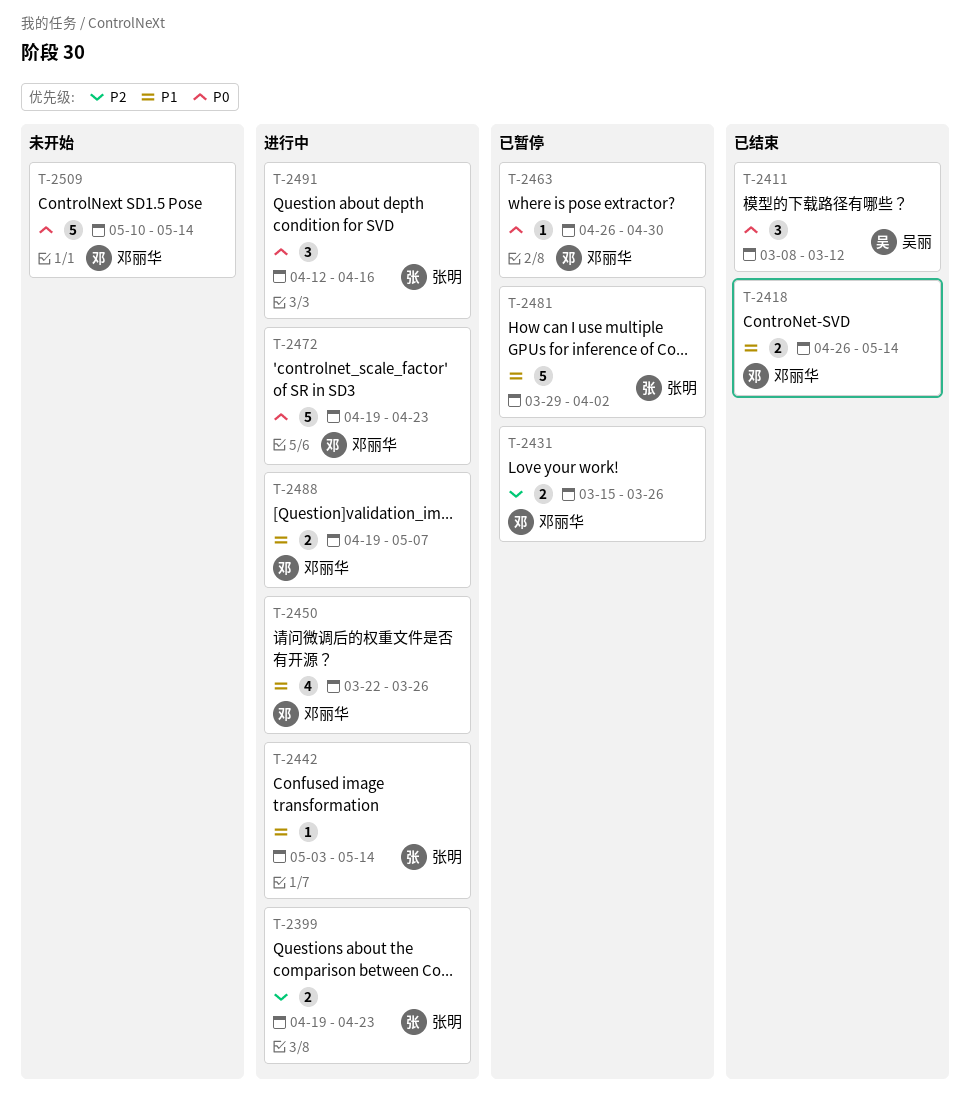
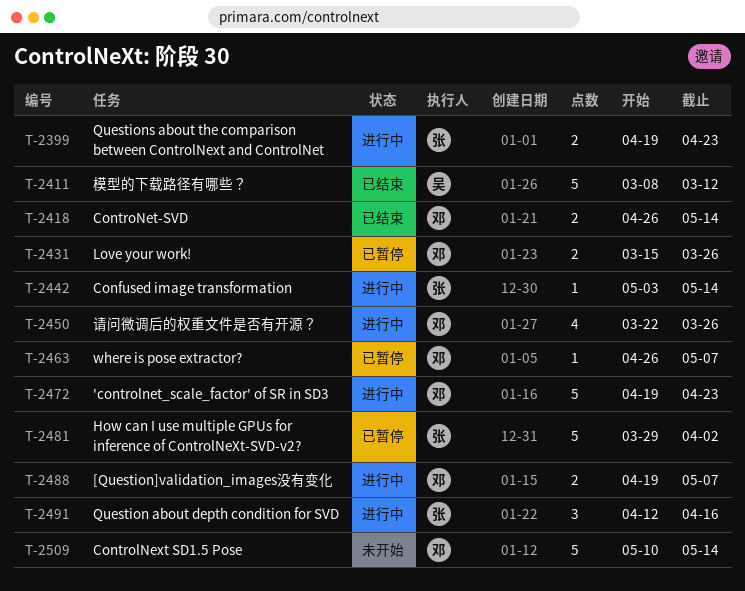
T-2411, estimate: 3 -> 5
T-2463, due: Apr 30 -> May 7

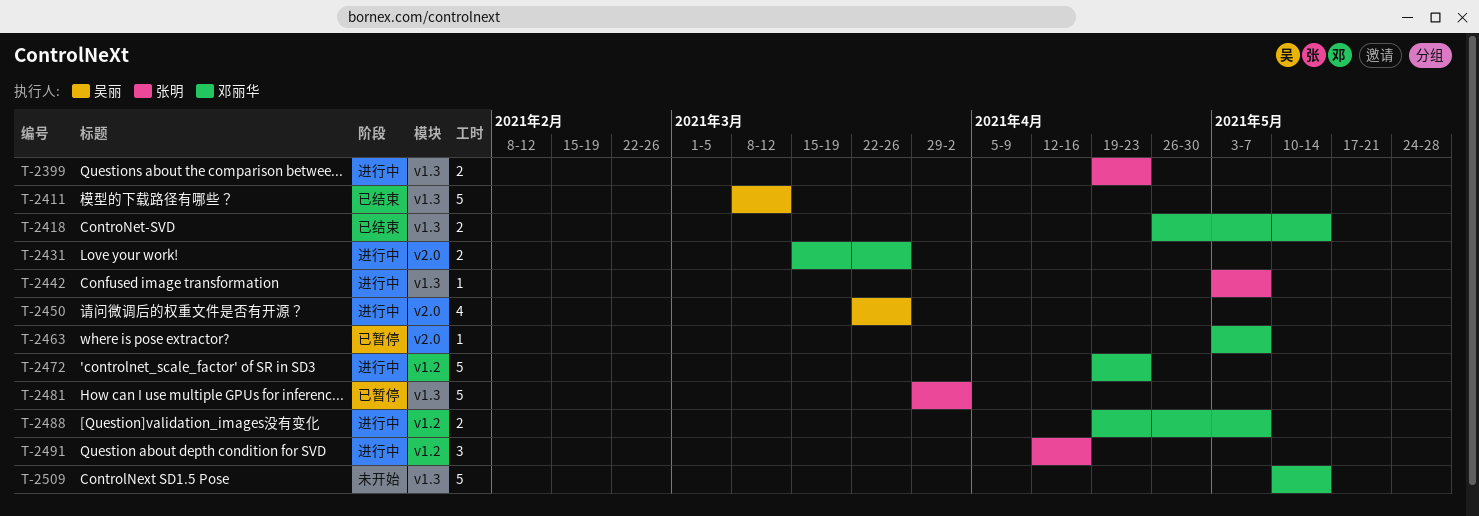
T-2431, status: 已暂停 -> 进行中
T-2442, due: May 14 -> May 7
T-2450, owner: 邓丽华 -> 吴丽
T-2463, start: Apr 26 -> May 3

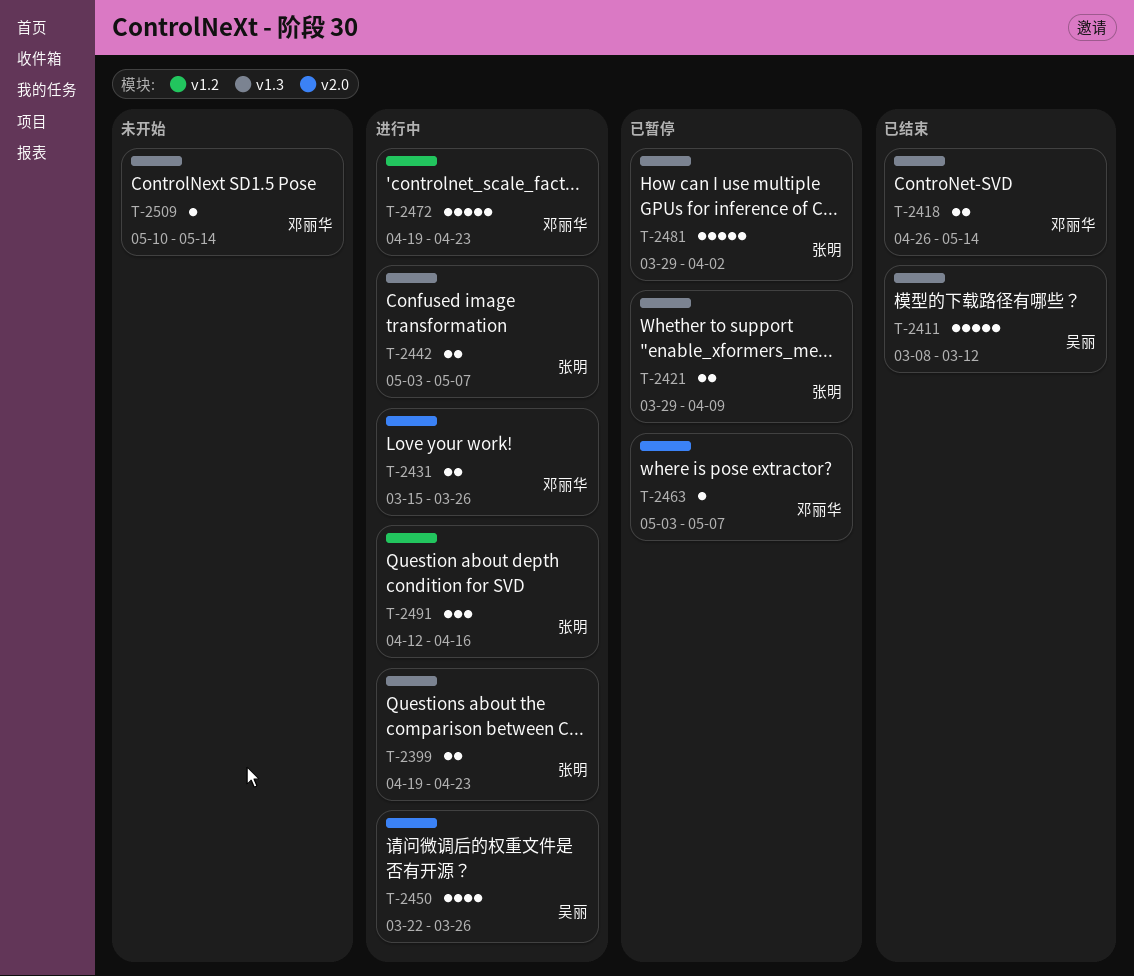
T-2421: none -> present
T-2442, estimate: 1 -> 2
T-2488: present -> none
T-2509, estimate: 5 -> 1

